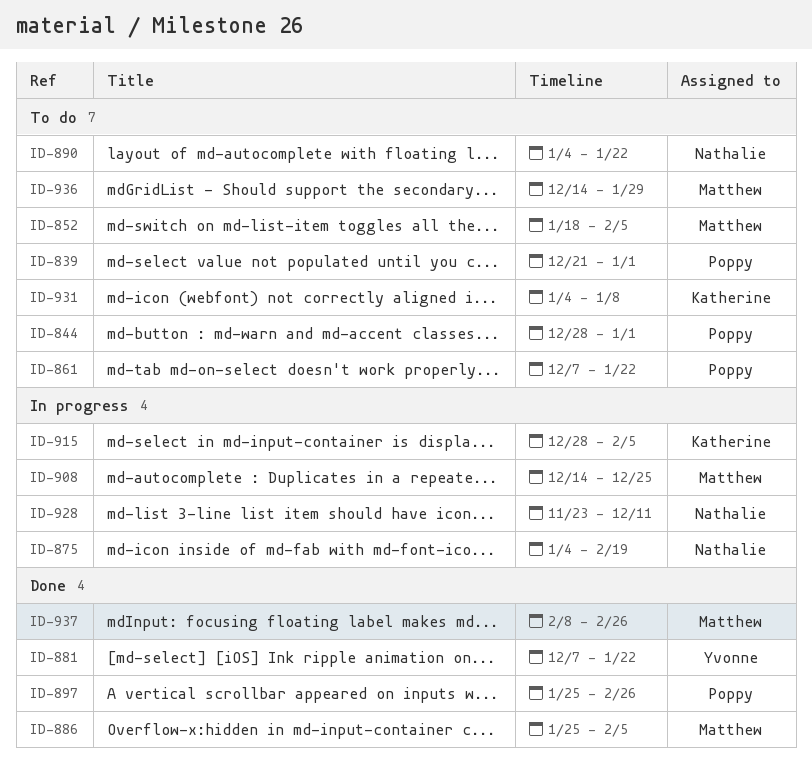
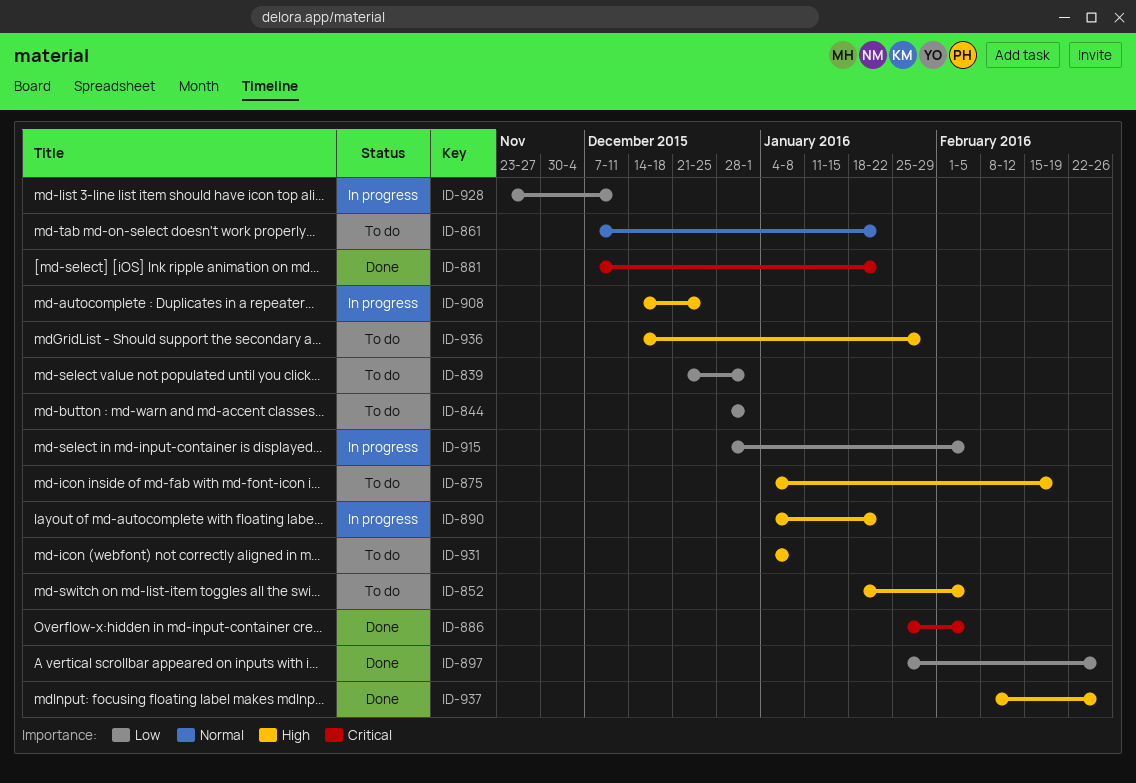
ID-875, status: In progress -> To do
ID-890, status: To do -> In progress

